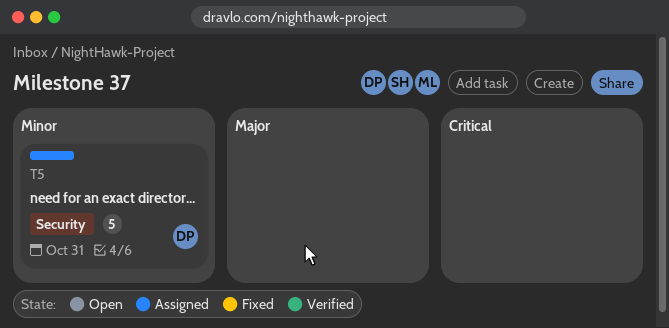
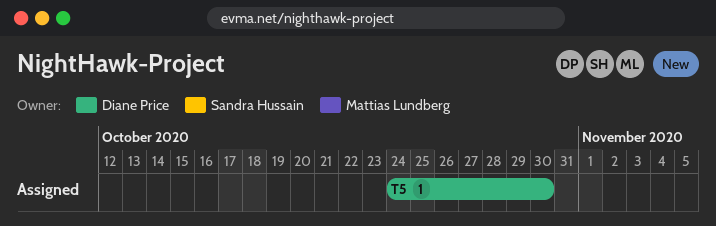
T5, estimate: 5 -> 1
T5, due: Oct 31 -> Oct 30

